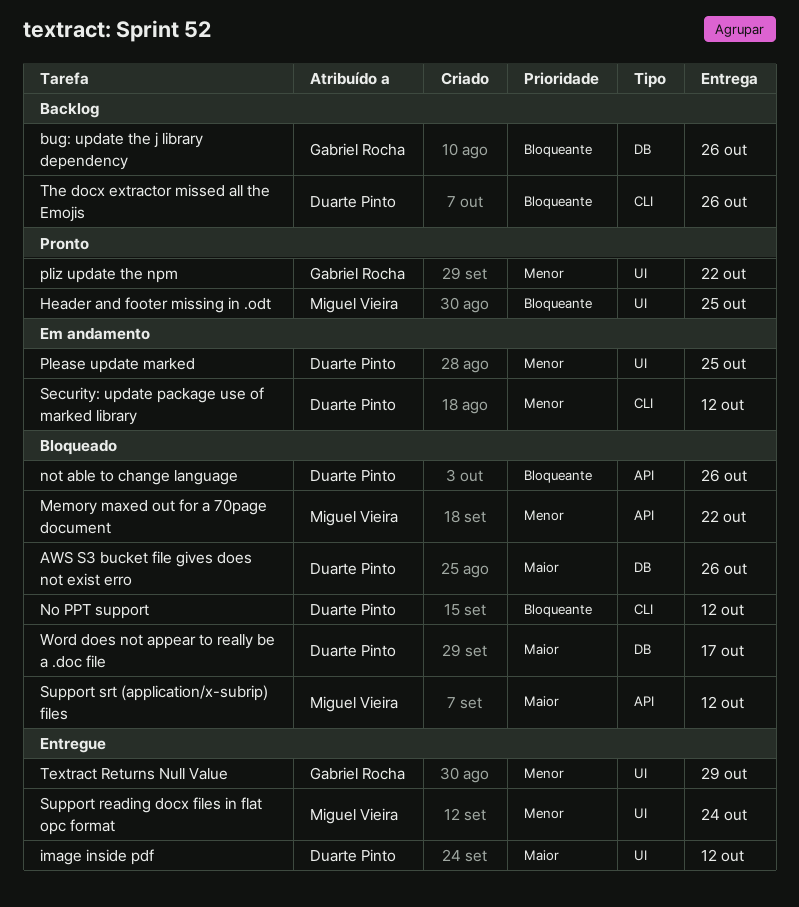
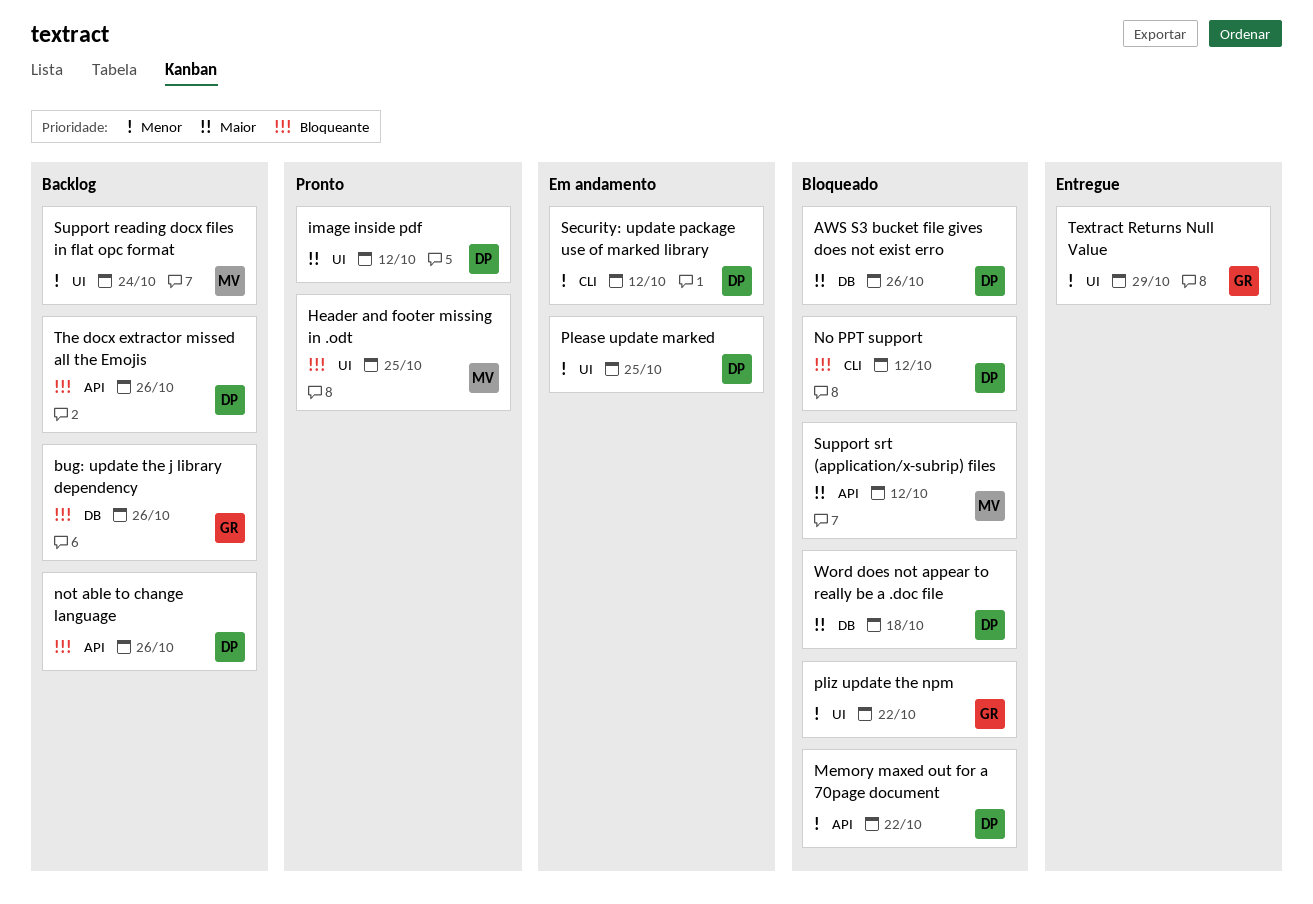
image inside pdf, status: Entregue -> Pronto
Memory maxed out for a 70page document, owner: Miguel Vieira -> Duarte Pinto
not able to change language, status: Bloqueado -> Backlog
pliz update the npm, status: Pronto -> Bloqueado
Support reading docx files in flat opc format, status: Entregue -> Backlog
The docx extractor missed all the Emojis, label: CLI -> API
Word does not appear to really be a .doc file, due: Oct 17 -> Oct 18

